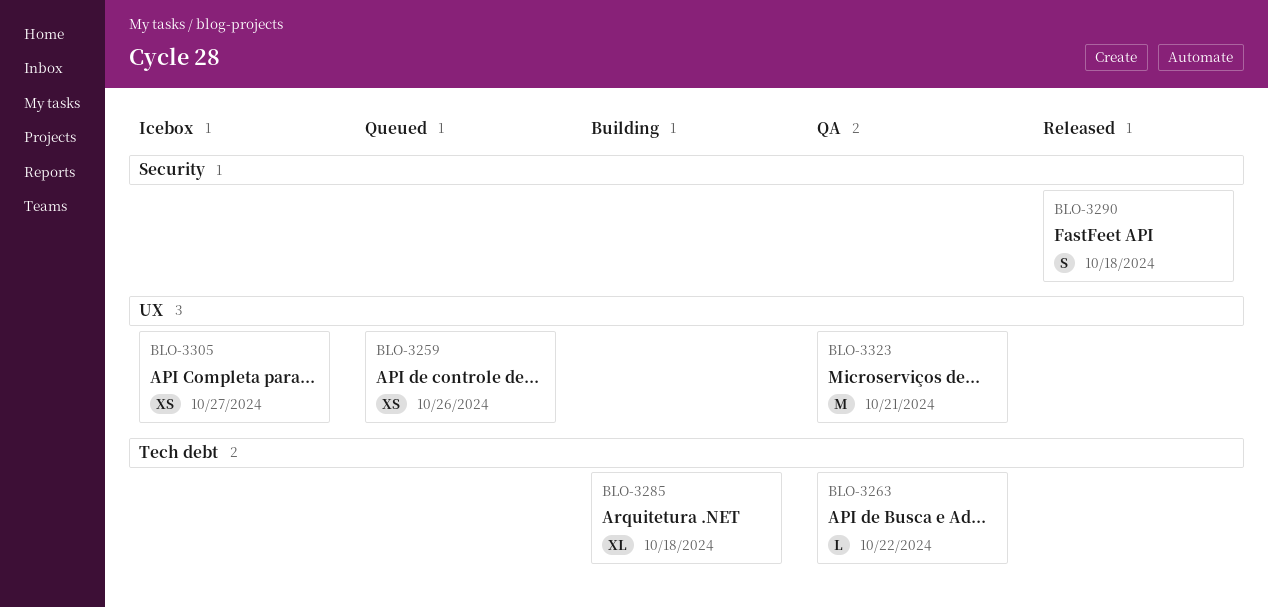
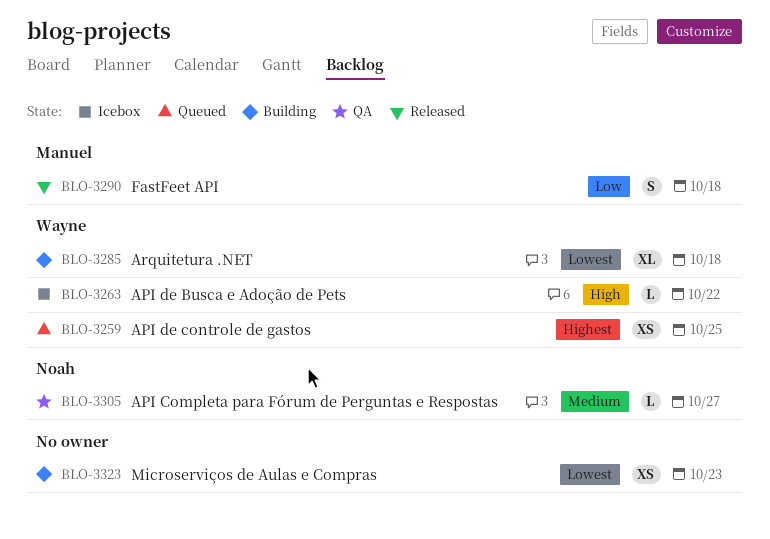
BLO-3259, due: Oct 26 -> Oct 25
BLO-3263, status: QA -> Icebox
BLO-3305, status: Icebox -> QA
BLO-3305, estimate: XS -> L
BLO-3323, status: QA -> Building
BLO-3323, estimate: M -> XS
BLO-3323, due: Oct 21 -> Oct 23

